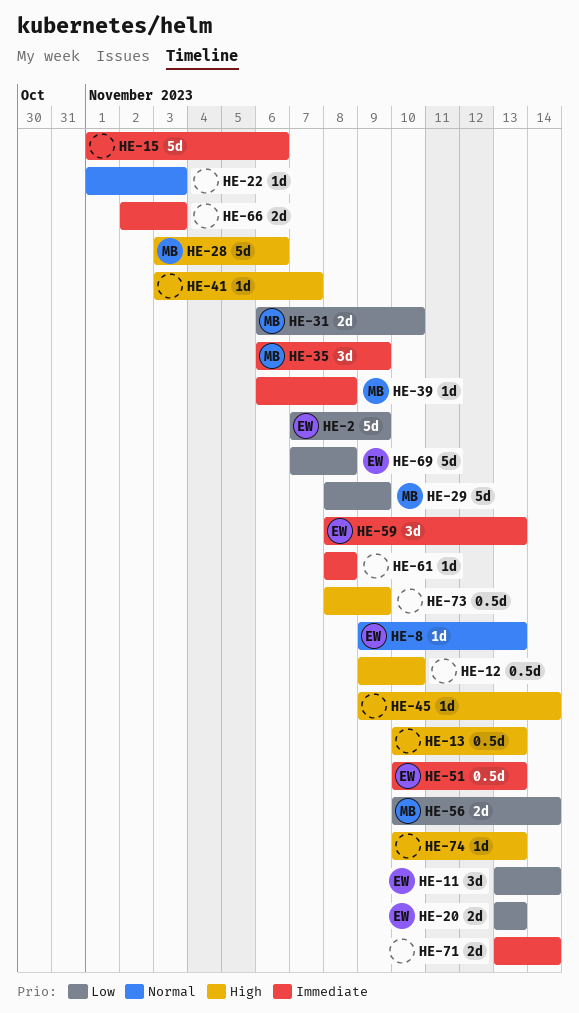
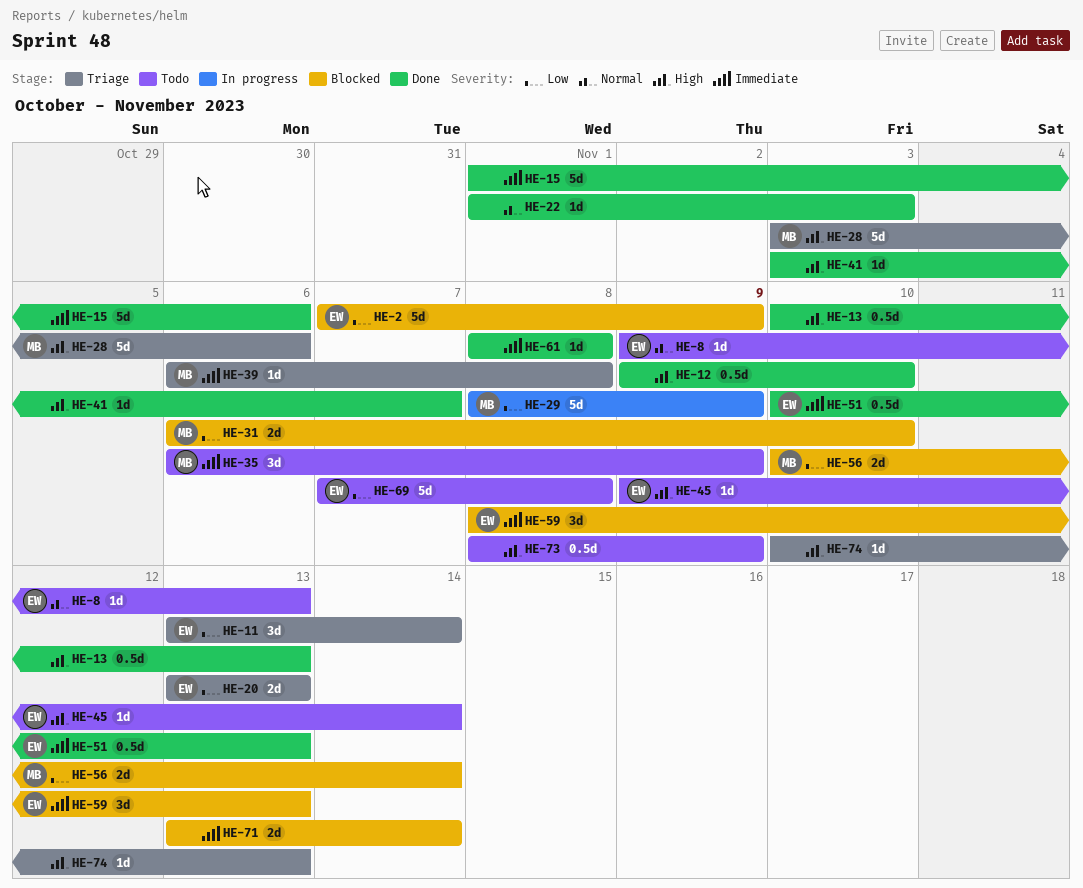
HE-45, owner: none -> EW
HE-66: present -> none

